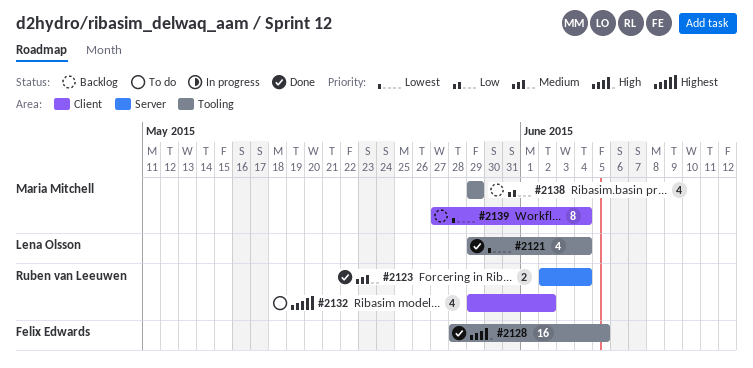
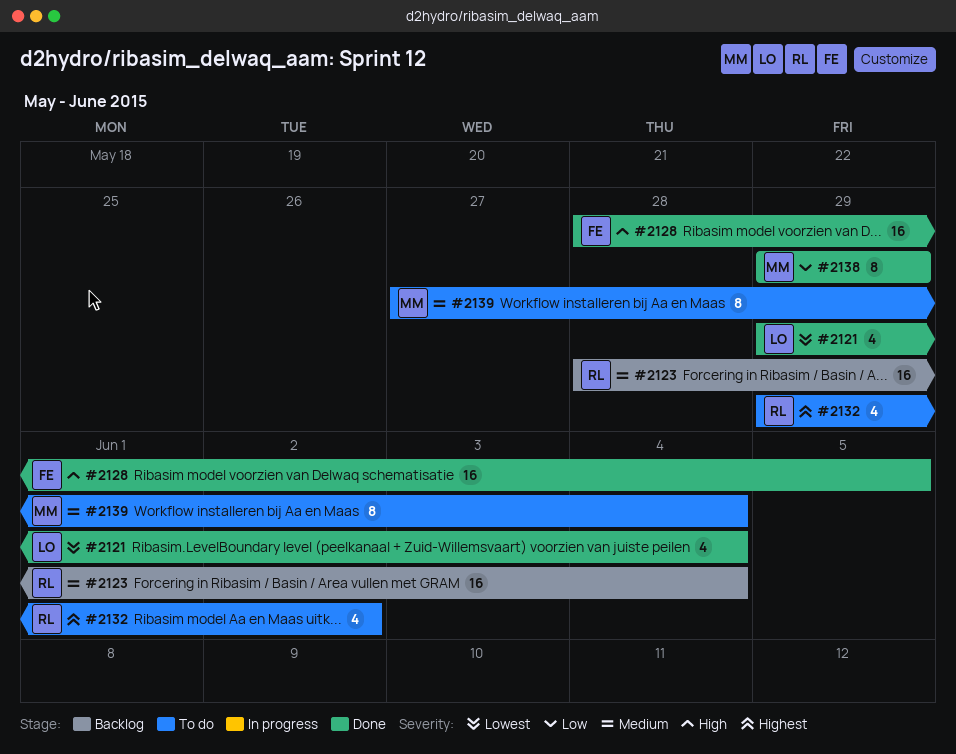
#2123, status: Done -> Backlog
#2123, estimate: 2 -> 16
#2123, start: Jun 2 -> May 28
#2138, status: Backlog -> Done
#2138, estimate: 4 -> 8
#2139, status: Backlog -> To do
#2139, priority: Lowest -> Medium

